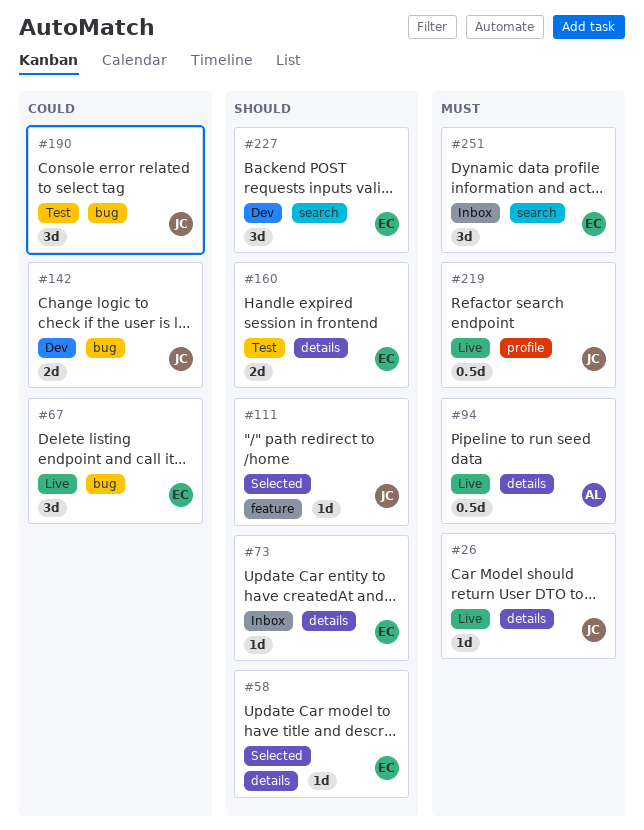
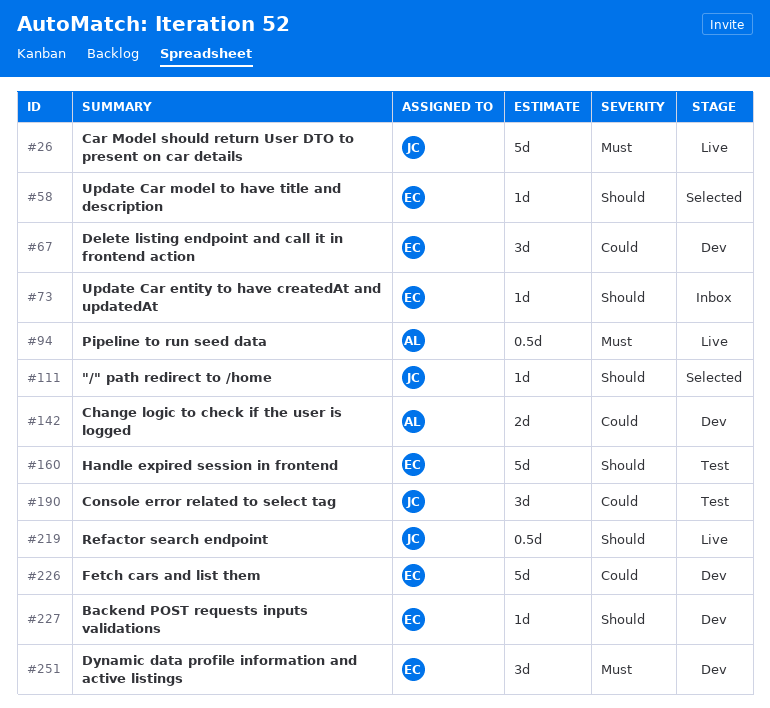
#26, estimate: 1d -> 5d
#67, status: Live -> Dev
#142, owner: JC -> AL
#160, estimate: 2d -> 5d
#219, priority: Must -> Should
#226: none -> present
#227, estimate: 3d -> 1d
#251, status: Inbox -> Dev

